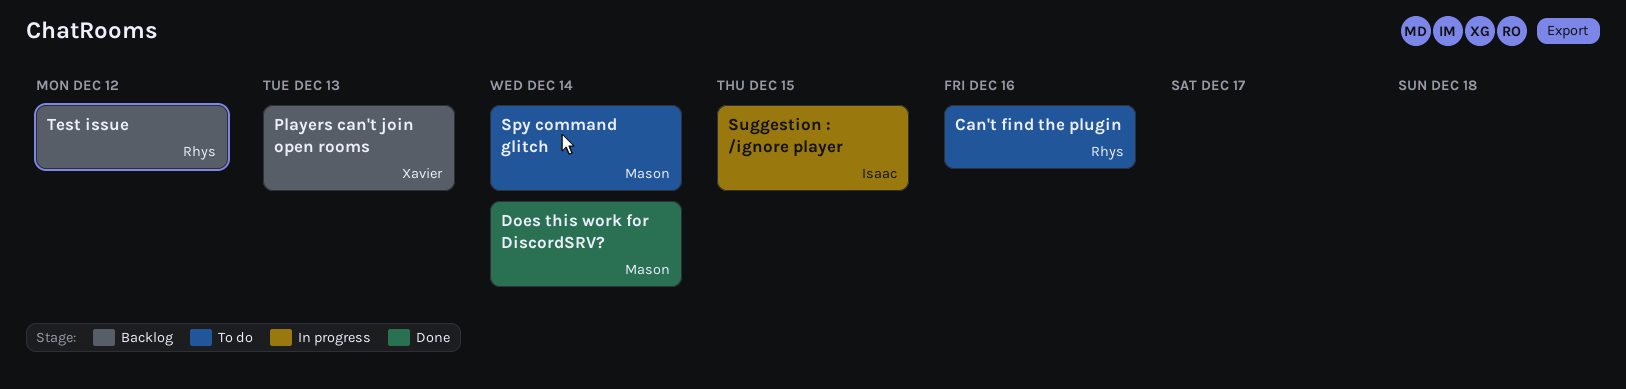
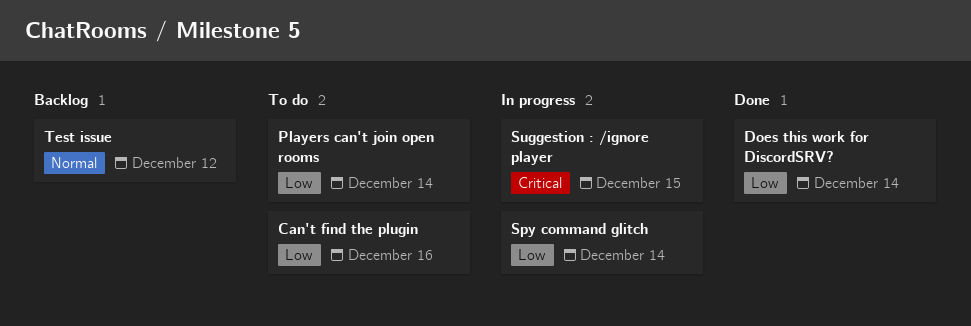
Players can't join open rooms, status: Backlog -> To do
Players can't join open rooms, due: Dec 13 -> Dec 14
Spy command glitch, status: To do -> In progress

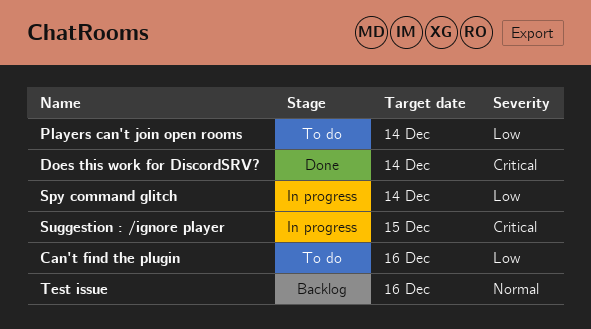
Does this work for DiscordSRV?, priority: Low -> Critical
Test issue, due: Dec 12 -> Dec 16

